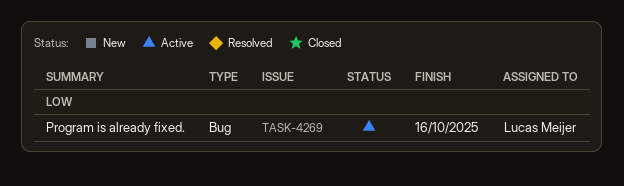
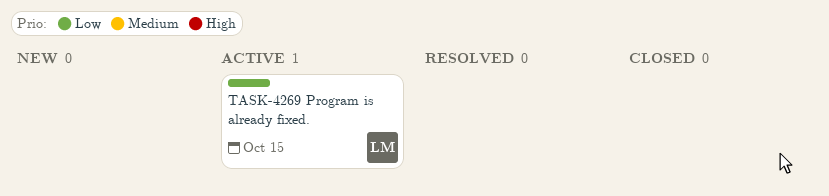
TASK-4269, due: Oct 16 -> Oct 15

